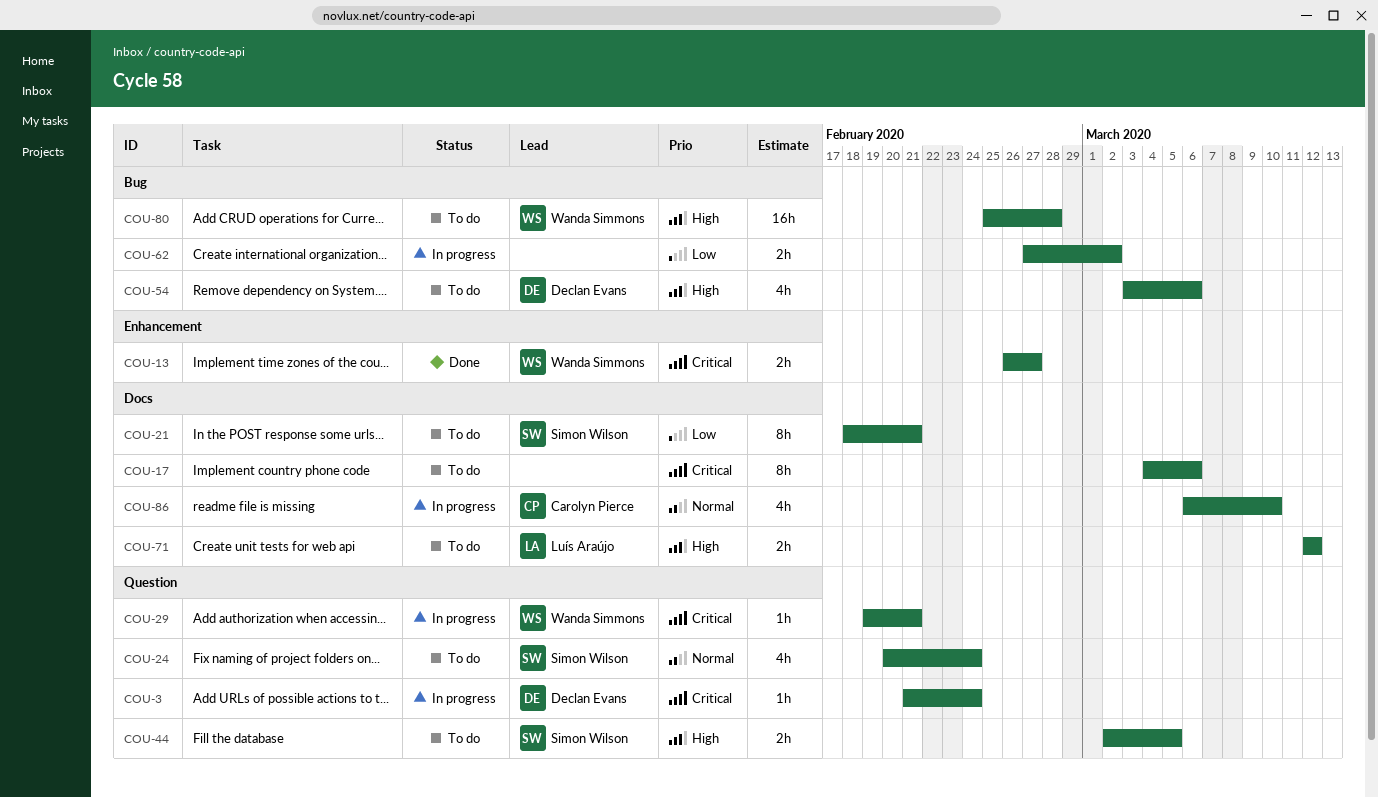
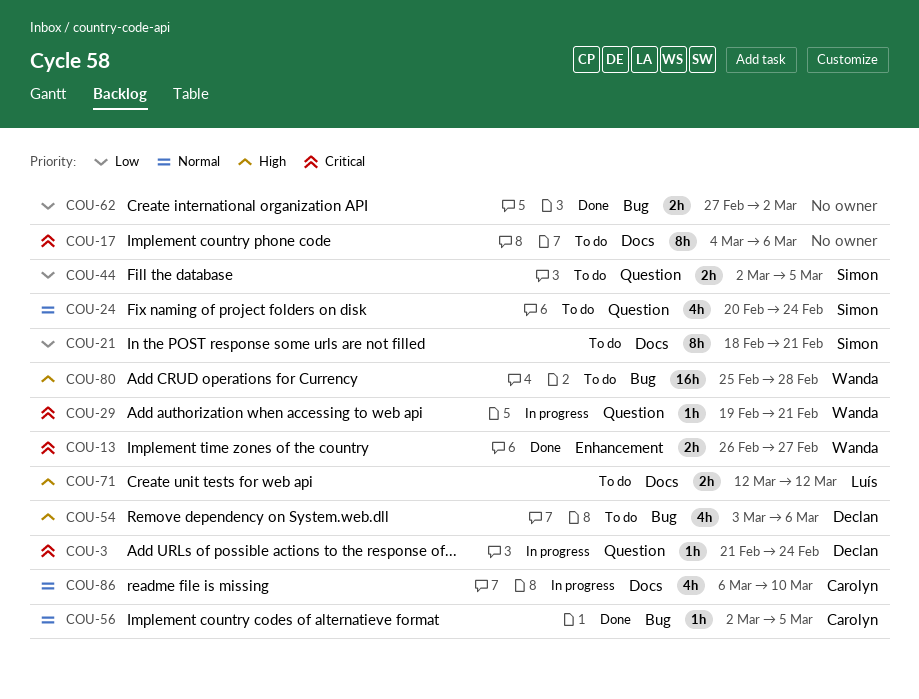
COU-44, priority: High -> Low
COU-56: none -> present
COU-62, status: In progress -> Done

